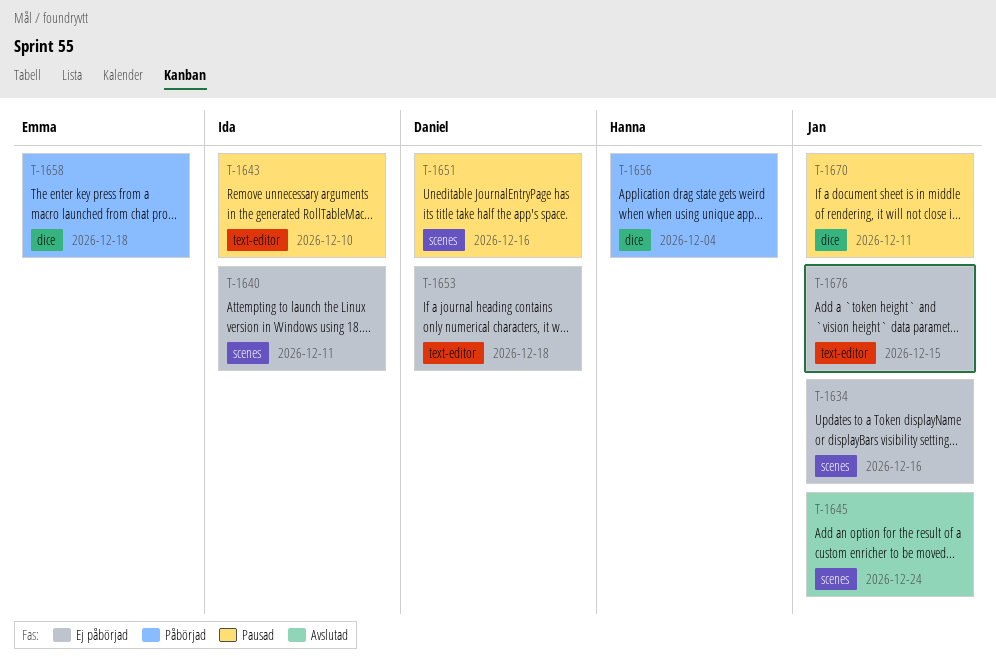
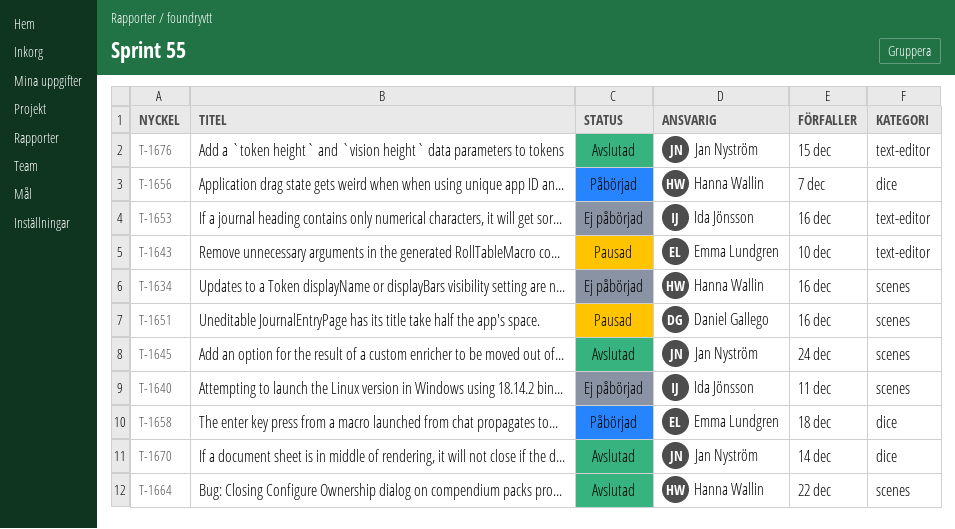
T-1634, owner: Jan Nyström -> Hanna Wallin
T-1643, owner: Ida Jönsson -> Emma Lundgren
T-1653, owner: Daniel Gallego -> Ida Jönsson
T-1653, due: Dec 18 -> Dec 16
T-1656, due: Dec 4 -> Dec 7
T-1664: none -> present
T-1670, status: Pausad -> Avslutad
T-1670, due: Dec 11 -> Dec 14
T-1676, status: Ej påbörjad -> Avslutad

